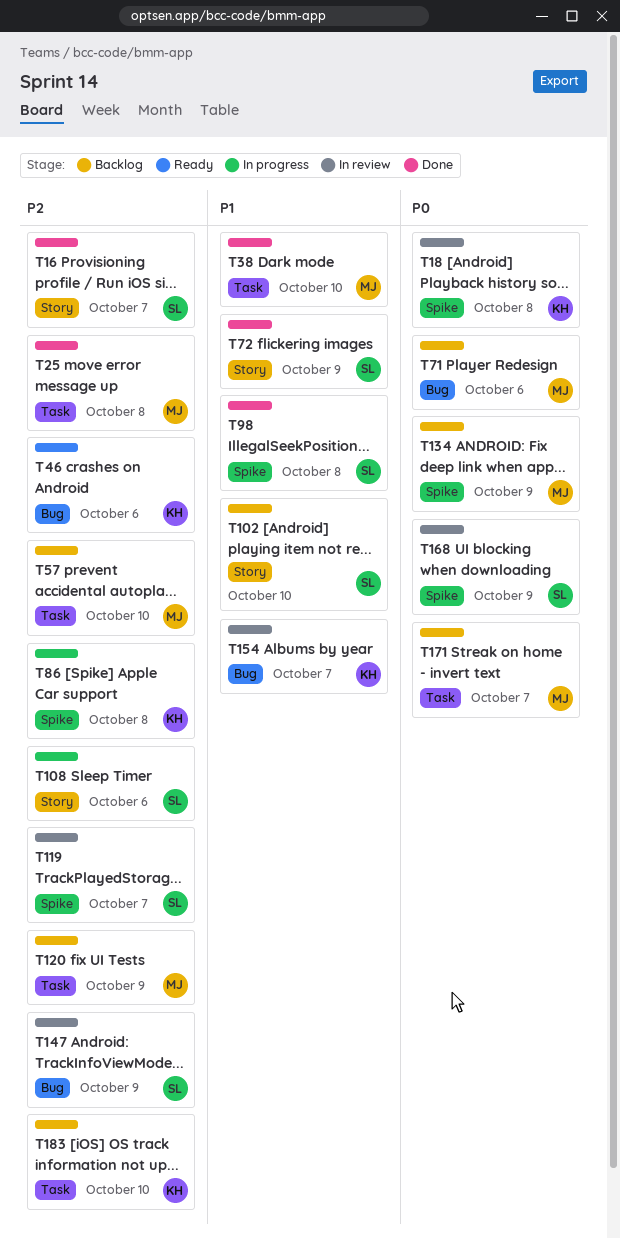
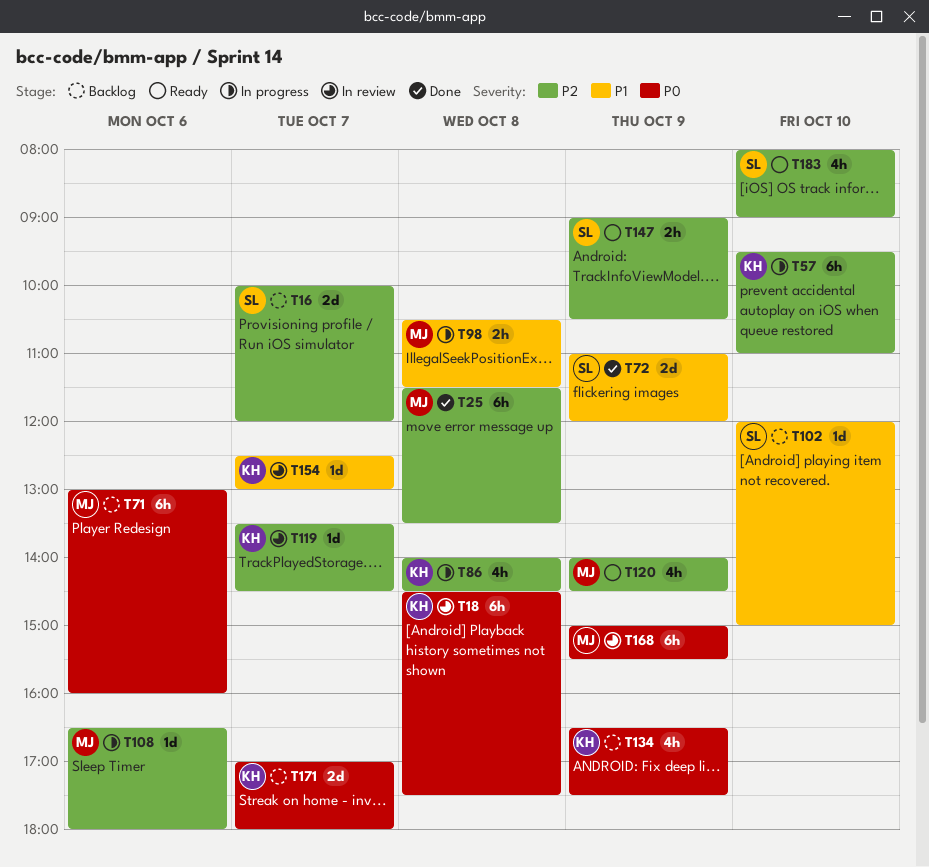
T16, status: Done -> Backlog
T38: present -> none
T46: present -> none
T57, status: Backlog -> In progress
T57, owner: MJ -> KH
T98, status: Done -> In progress
T98, owner: SL -> MJ
T108, owner: SL -> MJ
T119, owner: SL -> KH
T120, status: Backlog -> Ready
T134, owner: MJ -> KH
T147, status: In review -> Ready
T168, owner: SL -> MJ
T171, owner: MJ -> KH
T183, status: Backlog -> Ready
T183, owner: KH -> SL

